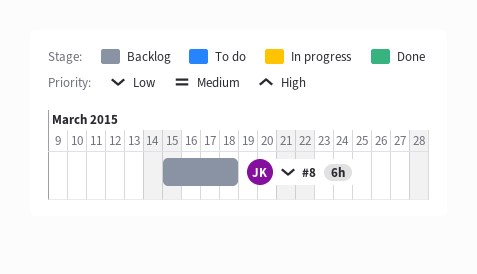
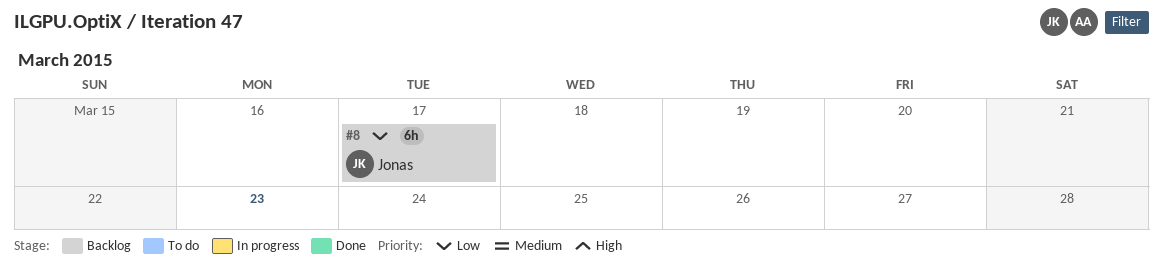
#8, due: Mar 18 -> Mar 17

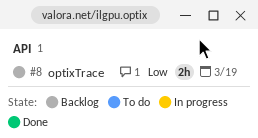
#8, estimate: 6h -> 2h
#8, due: Mar 17 -> Mar 19

